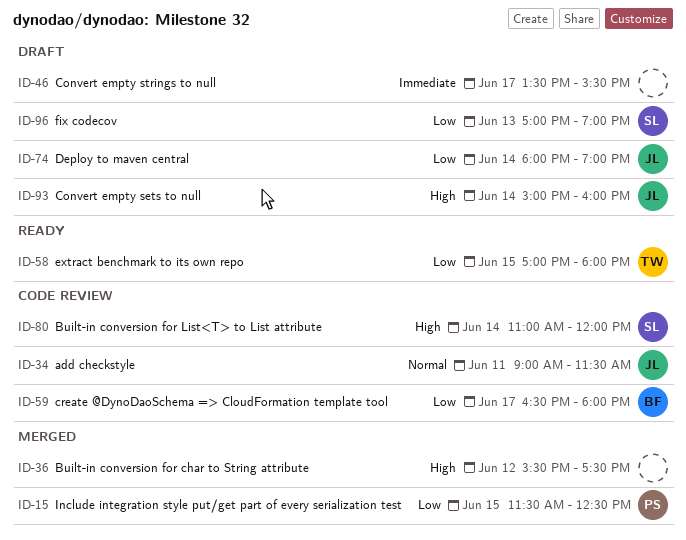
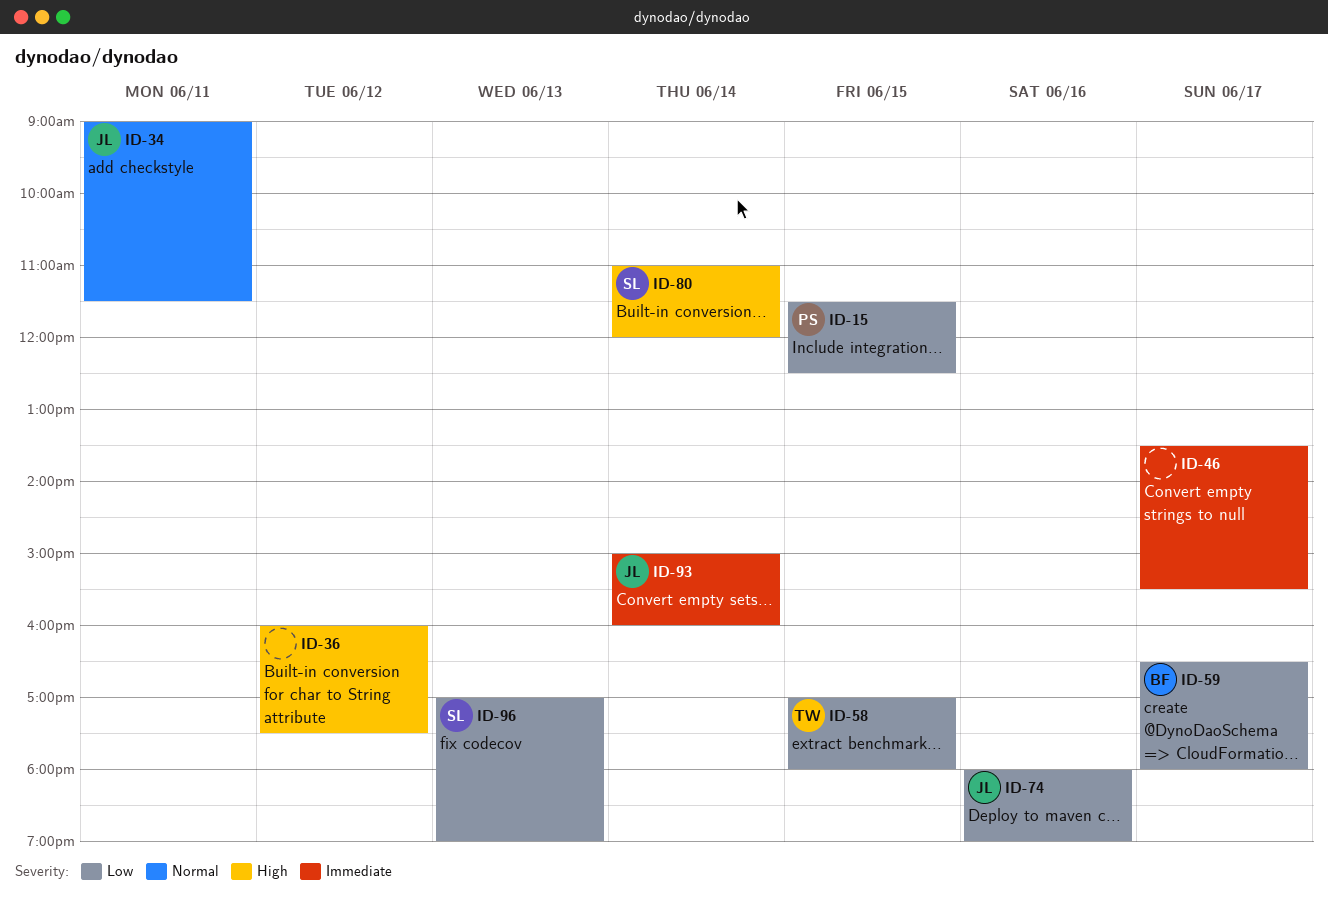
ID-36, begins: 15:30 -> 16:00
ID-74, day: Jun 14 -> Jun 16
ID-93, priority: High -> Immediate

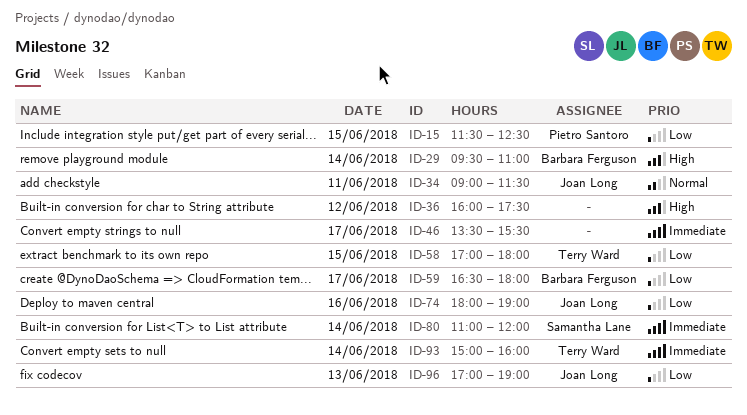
ID-29: none -> present
ID-80, priority: High -> Immediate
ID-93, owner: Joan Long -> Terry Ward
ID-96, owner: Samantha Lane -> Joan Long

